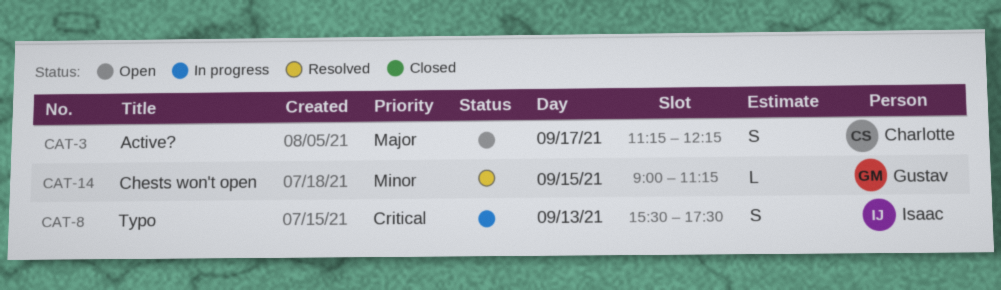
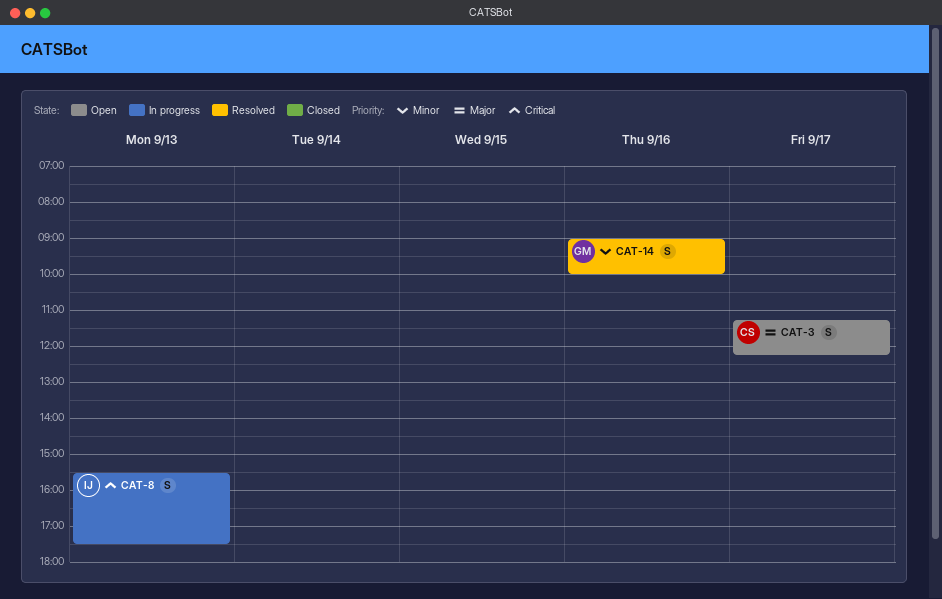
CAT-14, estimate: L -> S
CAT-14, day: Sep 15 -> Sep 16
CAT-14, ends: 11:15 -> 10:00

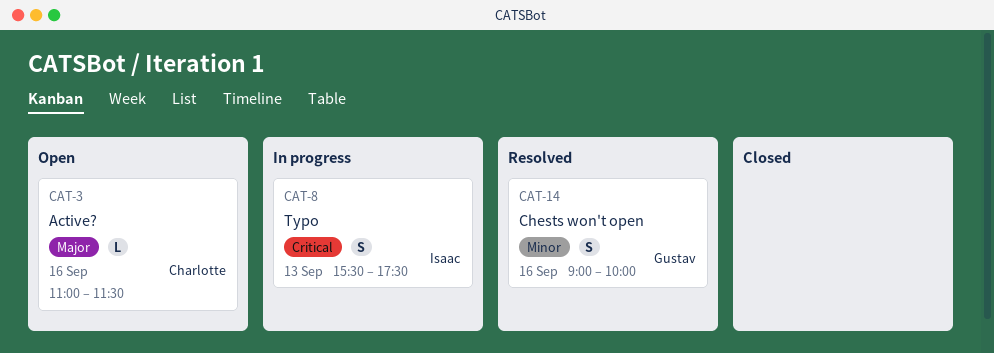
CAT-3, estimate: S -> L
CAT-3, day: Sep 17 -> Sep 16
CAT-3, begins: 11:15 -> 11:00
CAT-3, ends: 12:15 -> 11:30

